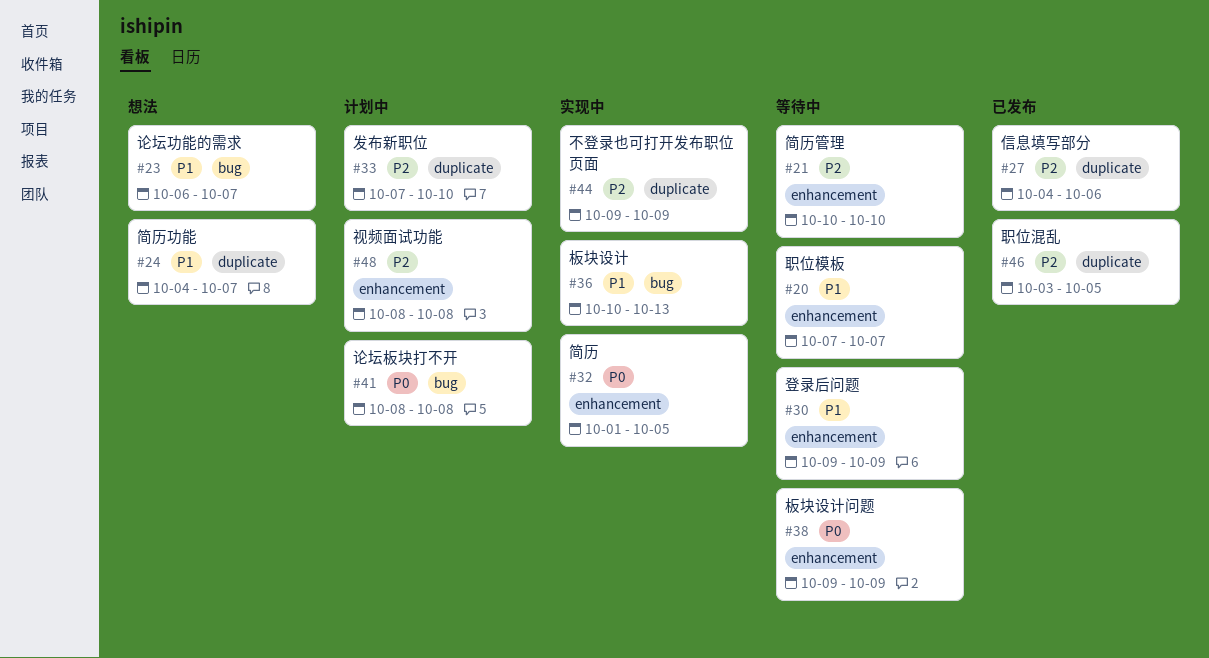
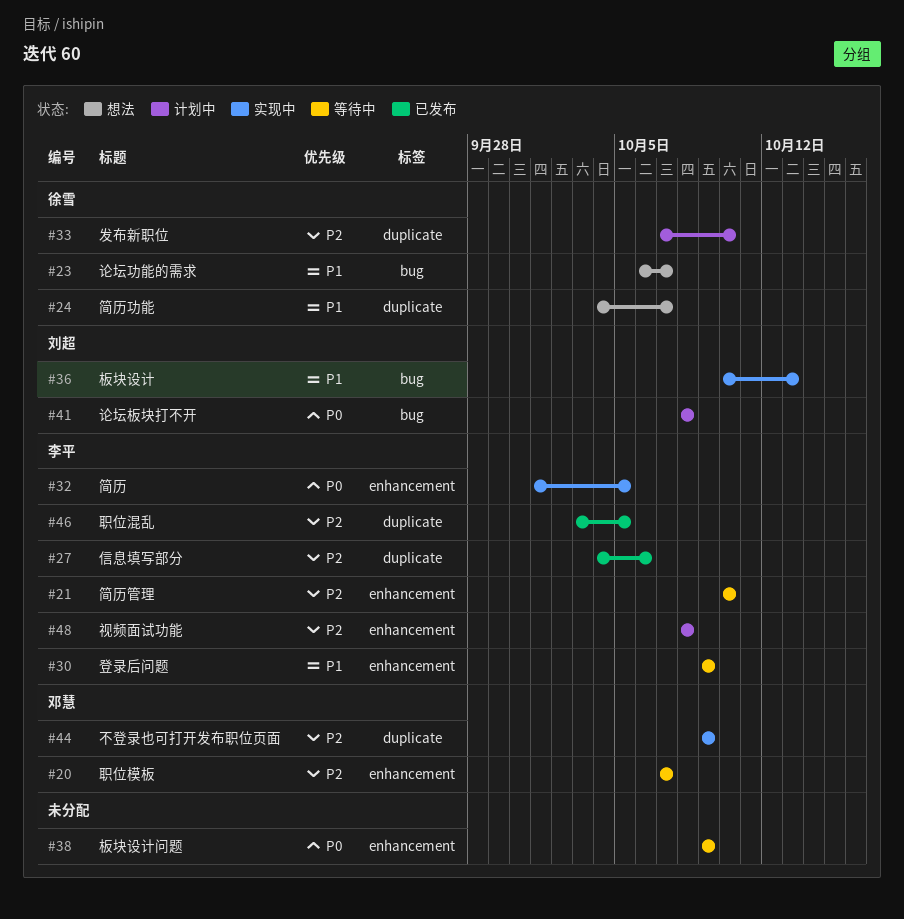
#20, priority: P1 -> P2

